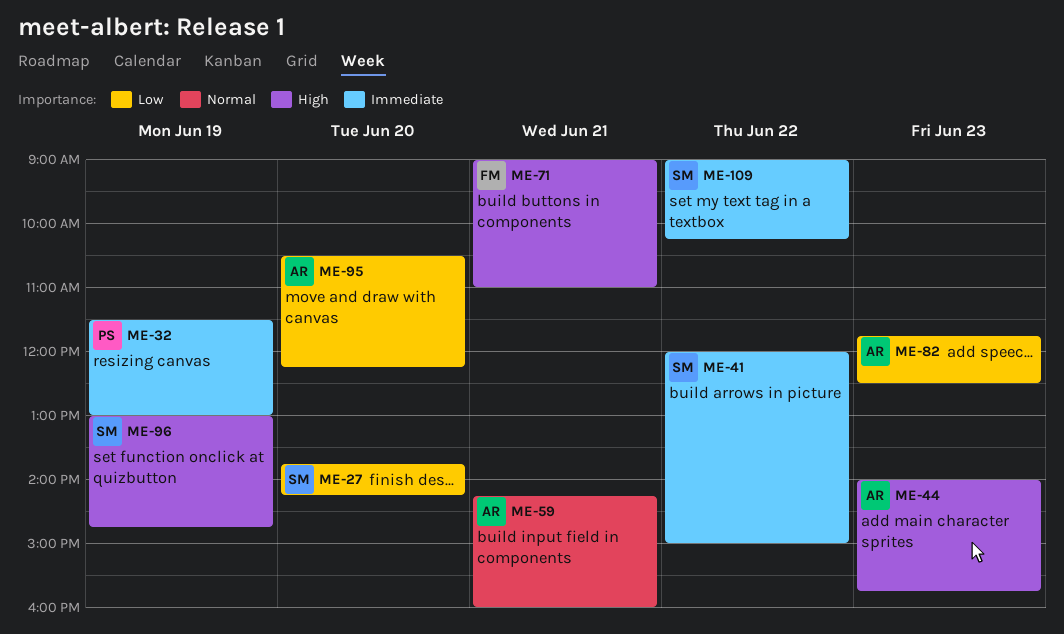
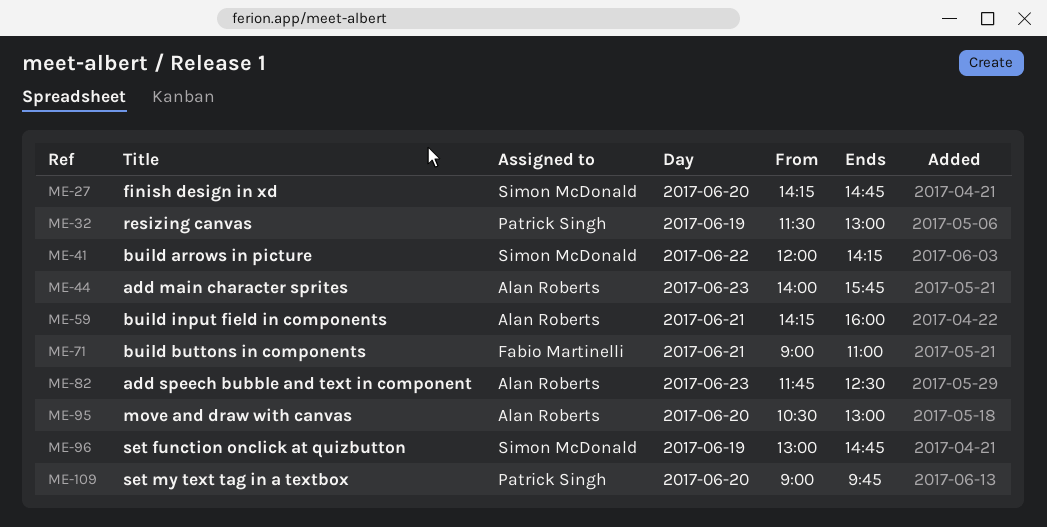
ME-27, begins: 13:45 -> 14:15
ME-27, ends: 14:15 -> 14:45
ME-41, ends: 15:00 -> 14:15
ME-95, ends: 12:15 -> 13:00
ME-109, owner: Simon McDonald -> Patrick Singh
ME-109, day: Jun 22 -> Jun 20
ME-109, ends: 10:15 -> 09:45

